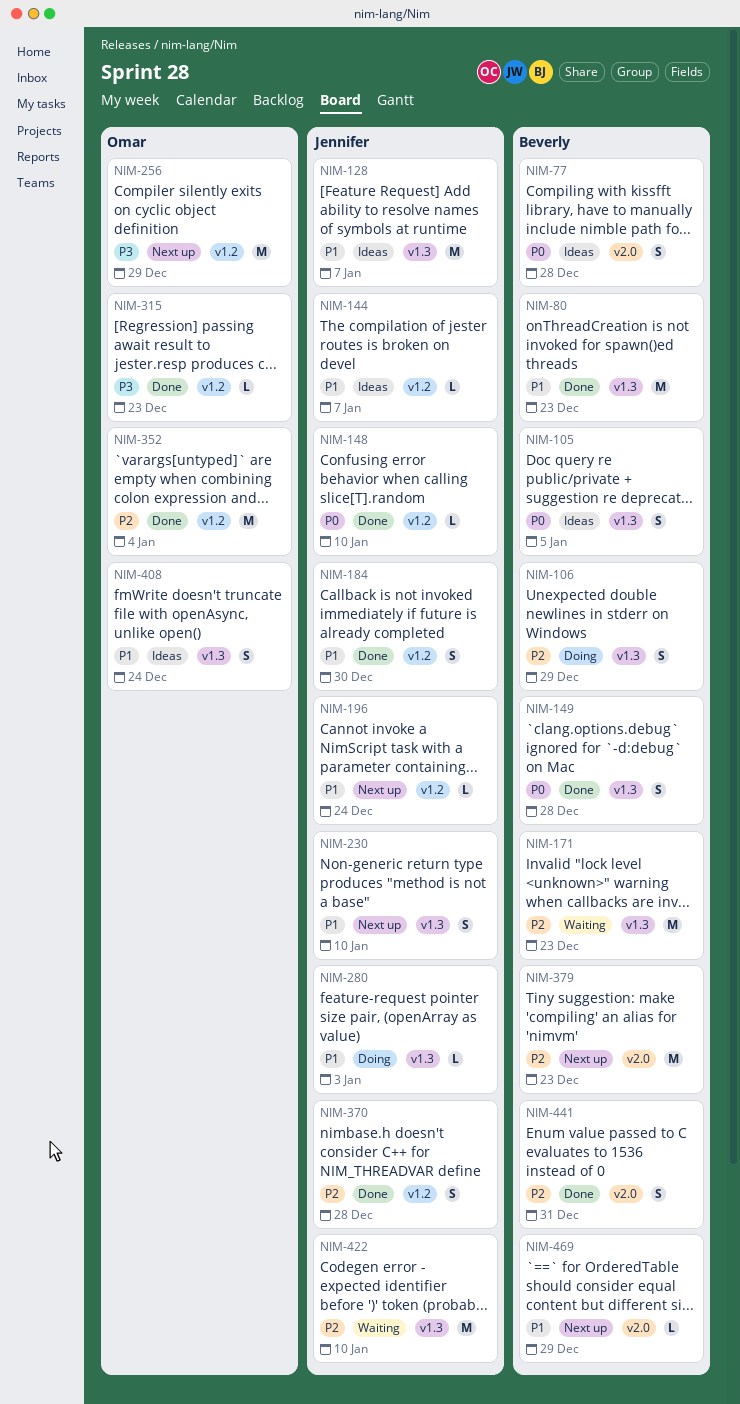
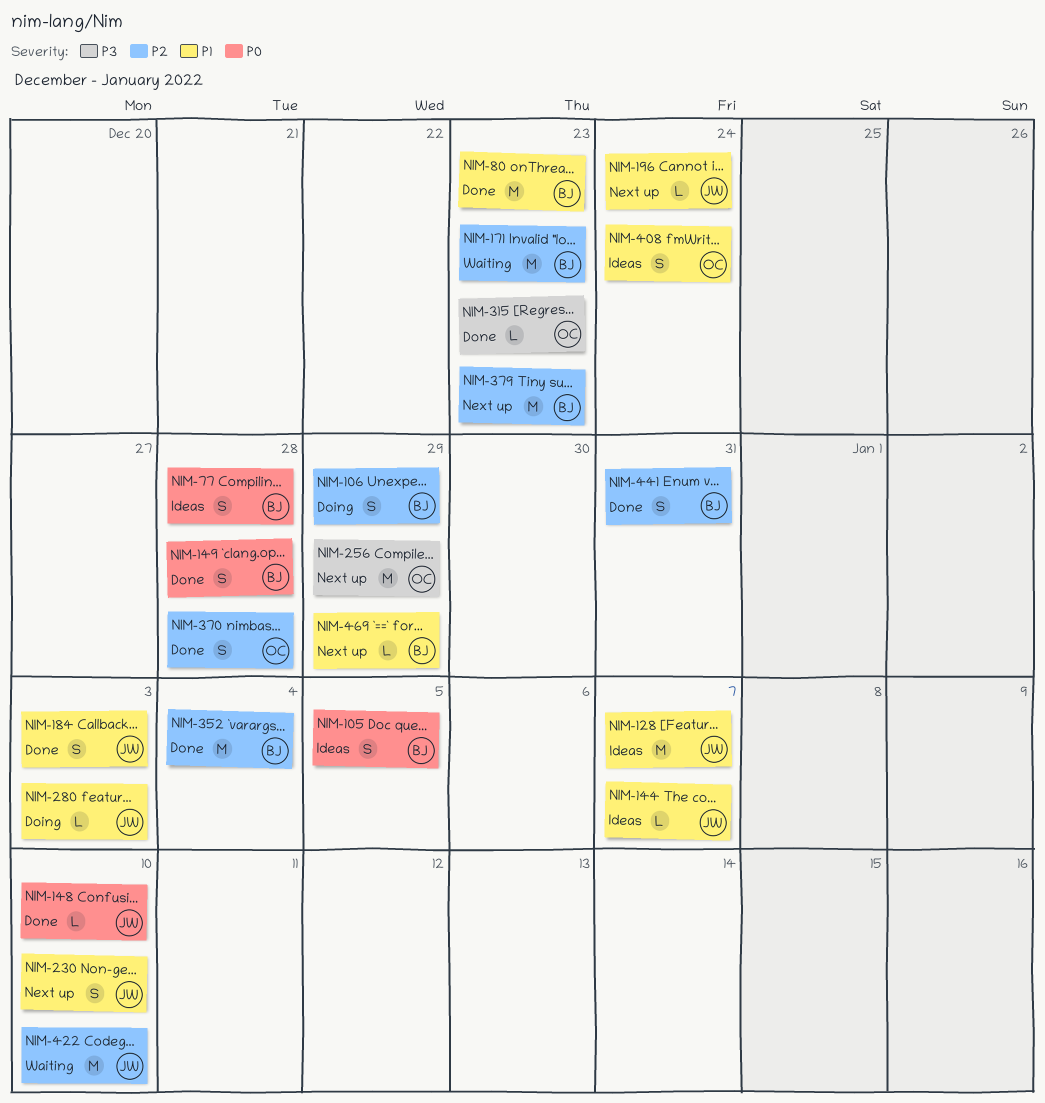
NIM-184, due: Dec 30 -> Jan 3
NIM-352, owner: Omar -> Beverly
NIM-370, owner: Jennifer -> Omar

